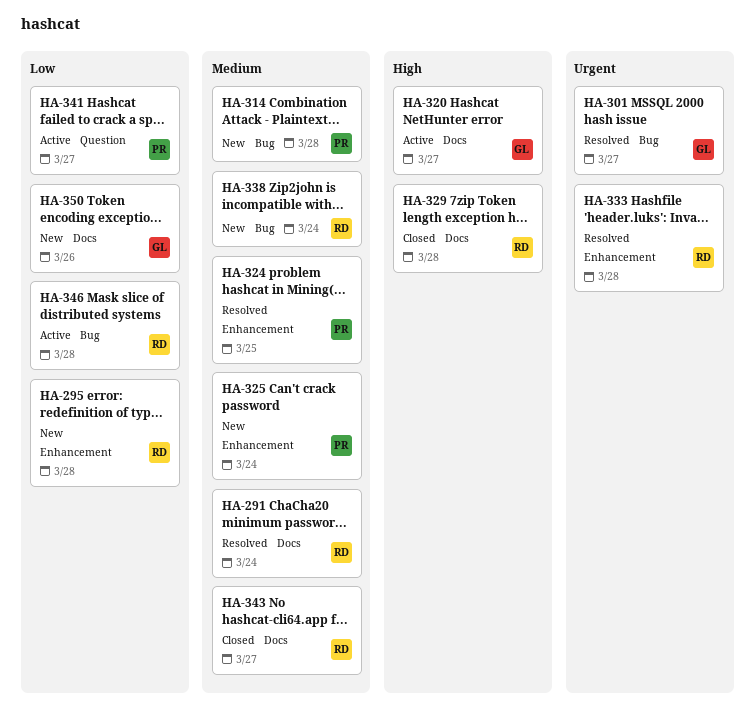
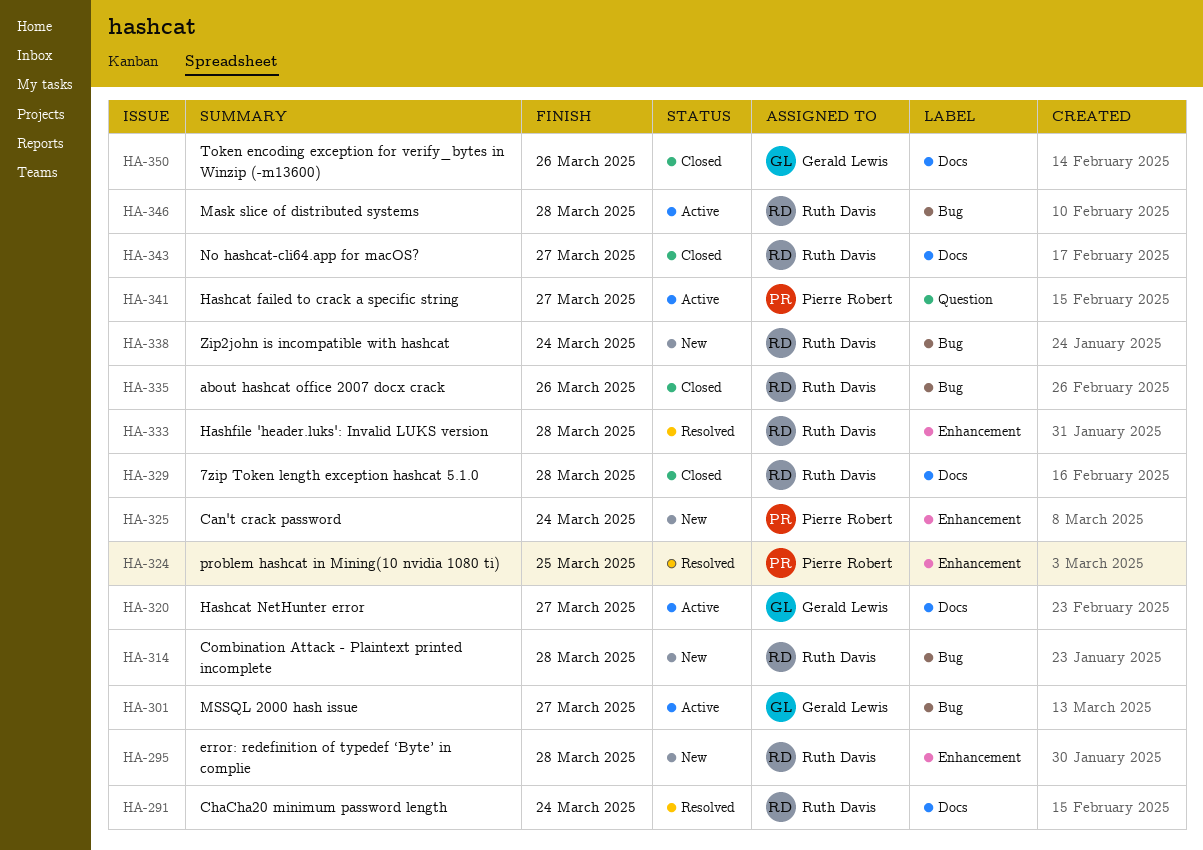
HA-301, status: Resolved -> Active
HA-314, owner: Pierre Robert -> Ruth Davis
HA-335: none -> present
HA-350, status: New -> Closed

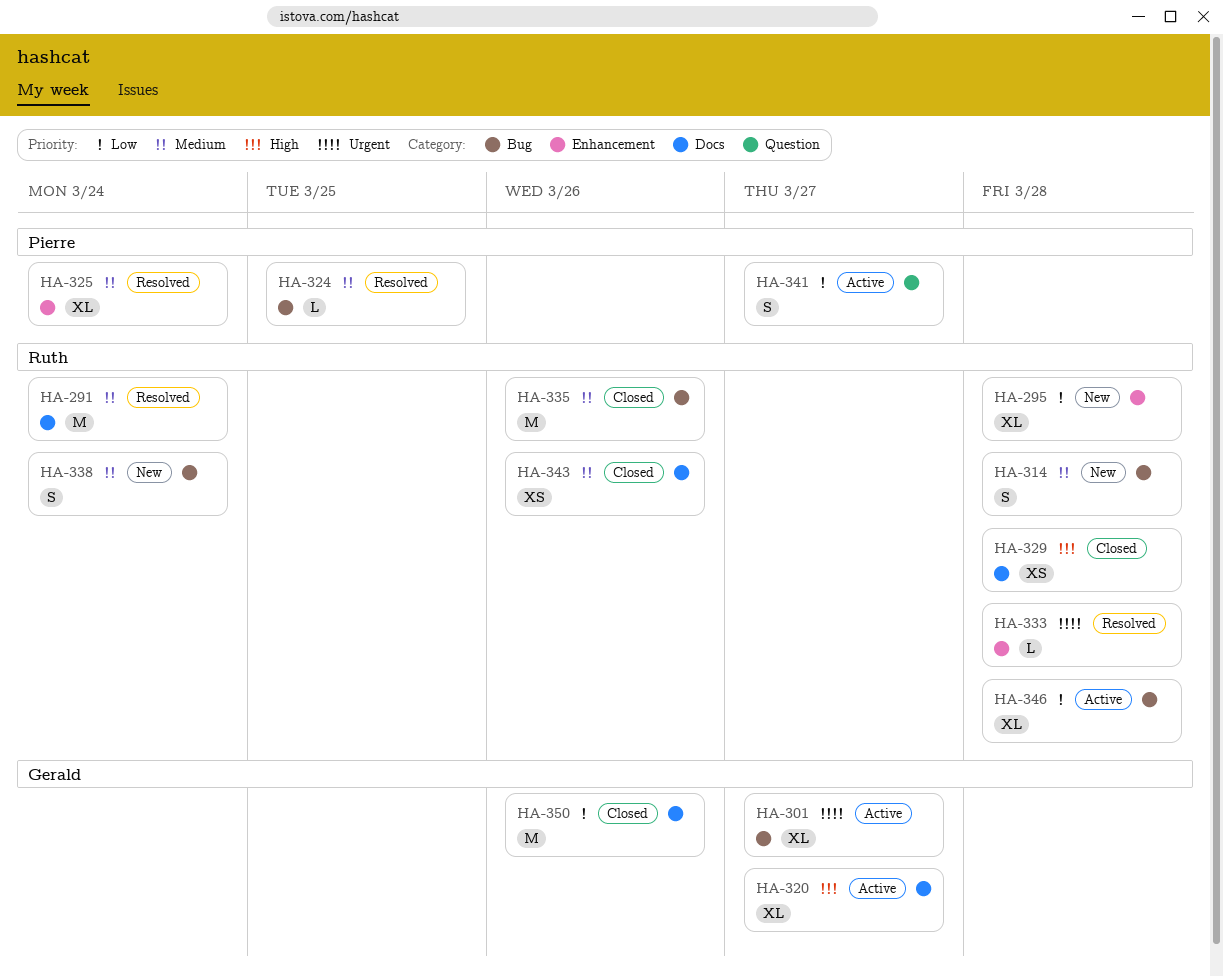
HA-324, label: Enhancement -> Bug
HA-325, status: New -> Resolved
HA-343, due: Mar 27 -> Mar 26

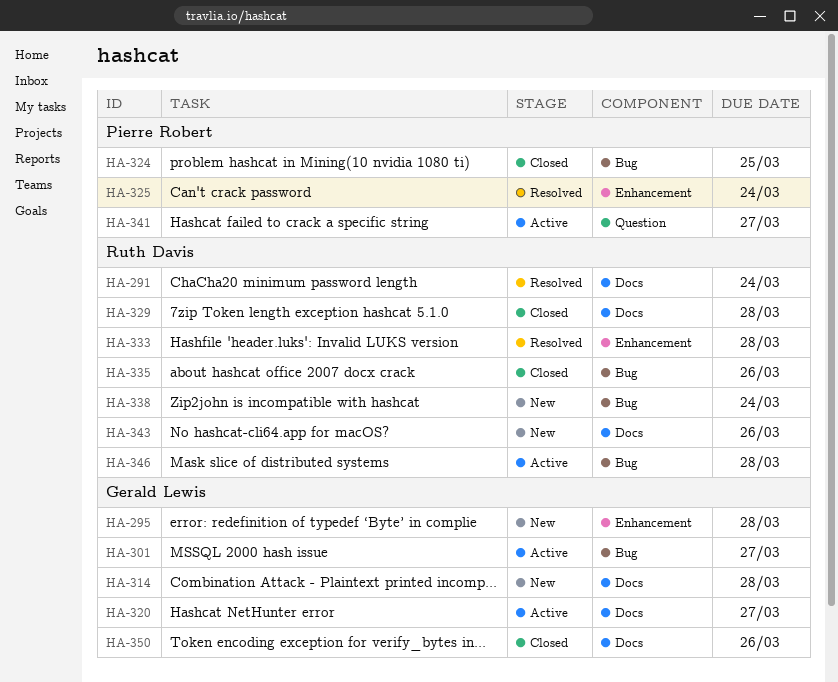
HA-295, owner: Ruth Davis -> Gerald Lewis
HA-314, owner: Ruth Davis -> Gerald Lewis
HA-314, label: Bug -> Docs
HA-324, status: Resolved -> Closed
HA-343, status: Closed -> New

